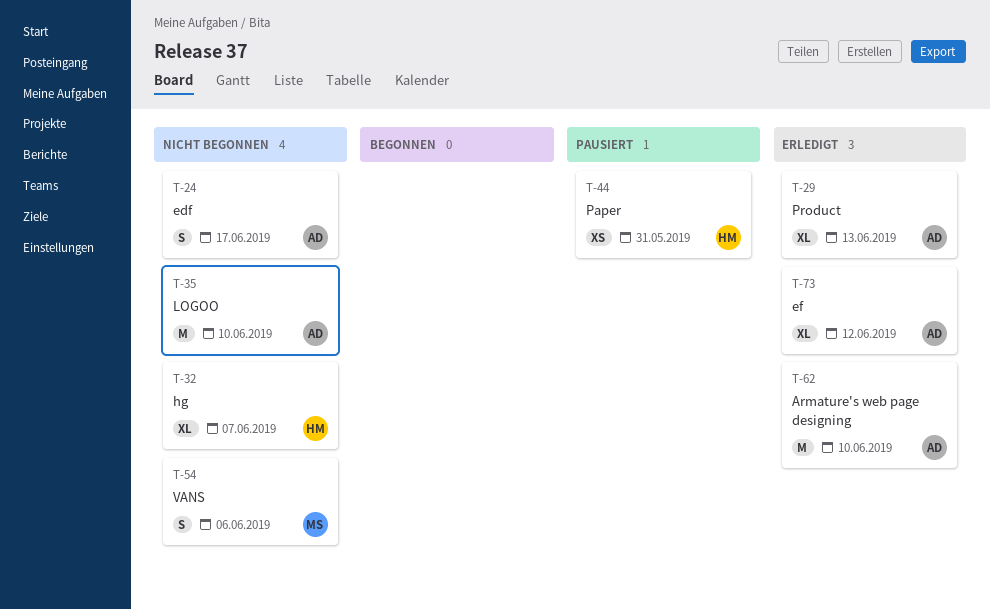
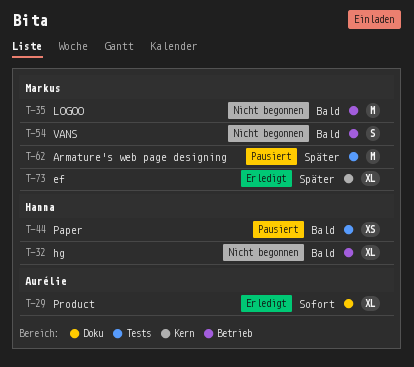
T-24: present -> none
T-35, owner: Aurélie -> Markus
T-62, status: Erledigt -> Pausiert
T-62, owner: Aurélie -> Markus
T-73, owner: Aurélie -> Markus

